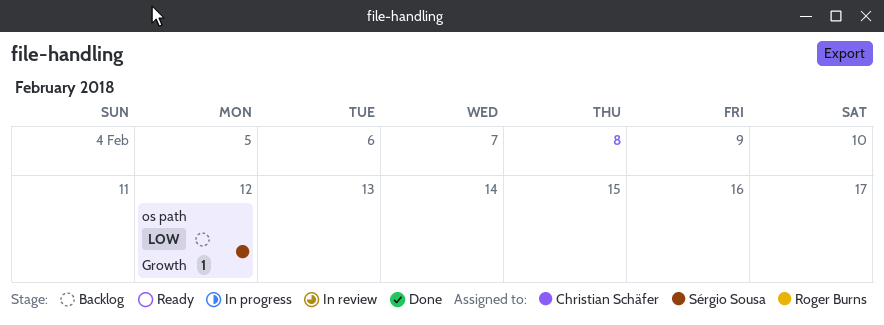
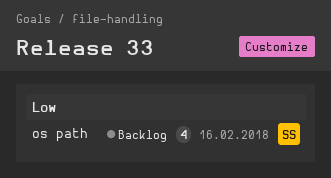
os path, estimate: 1 -> 4
os path, due: Feb 12 -> Feb 16

